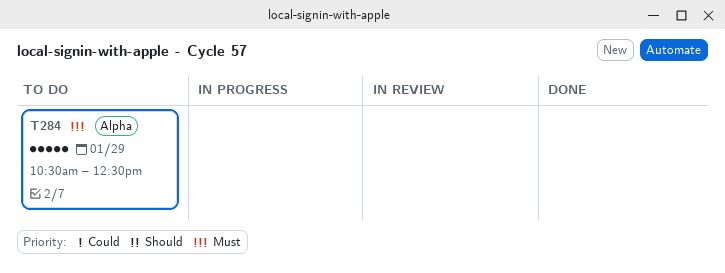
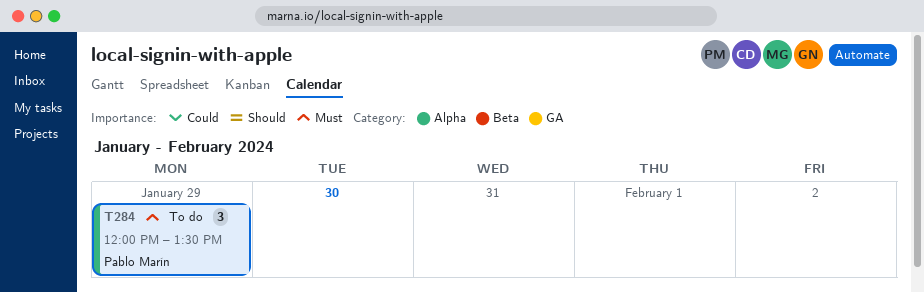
T284, estimate: 5 -> 3
T284, begins: 10:30 -> 12:00
T284, ends: 12:30 -> 13:30

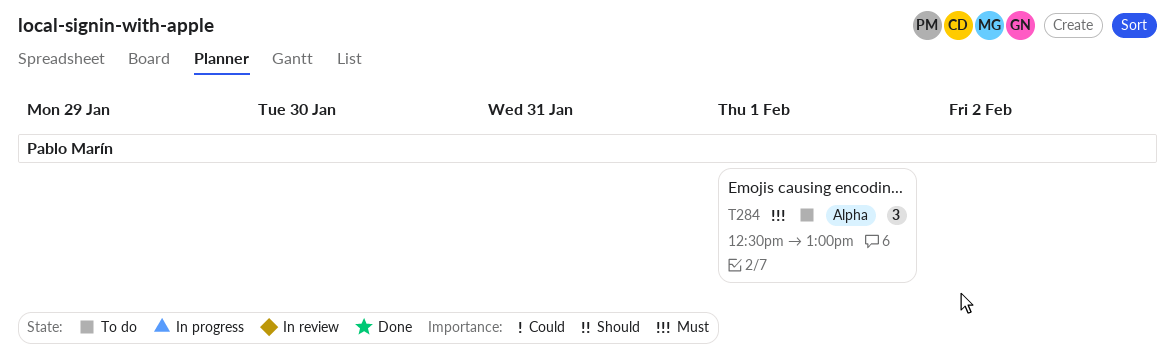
T284, day: Jan 29 -> Feb 1
T284, begins: 12:00 -> 12:30
T284, ends: 13:30 -> 13:00

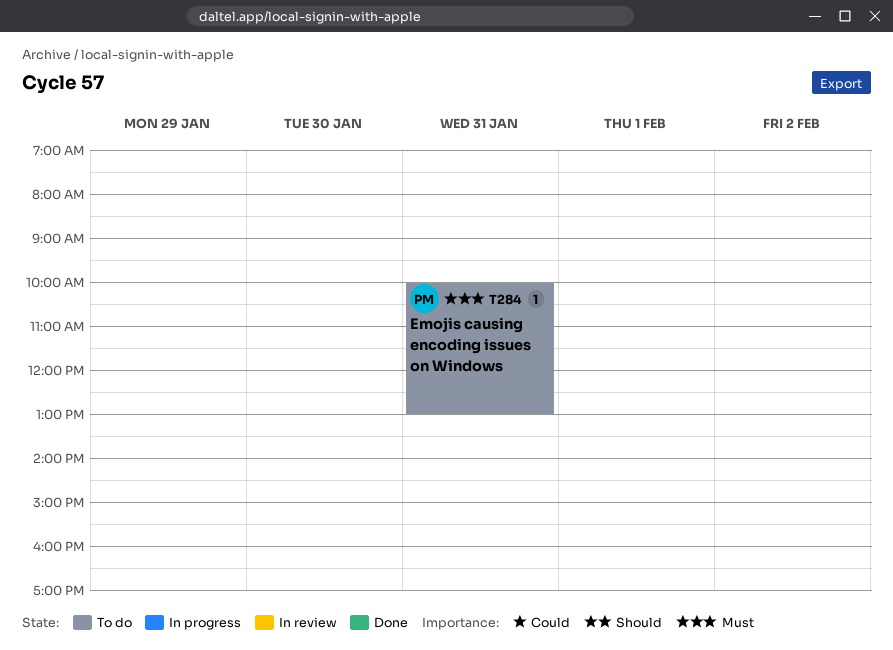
T284, estimate: 3 -> 1
T284, day: Feb 1 -> Jan 31
T284, begins: 12:30 -> 10:00

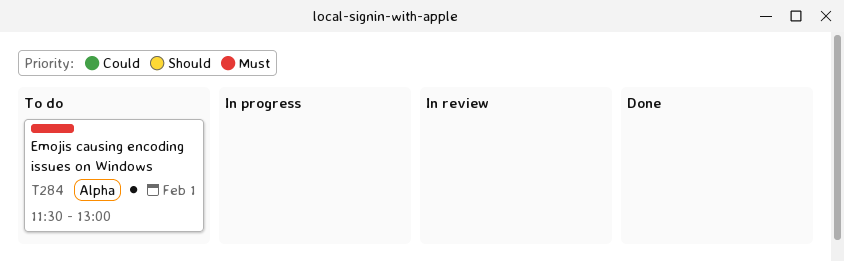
T284, day: Jan 31 -> Feb 1
T284, begins: 10:00 -> 11:30

